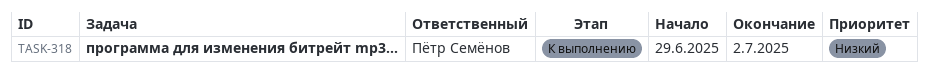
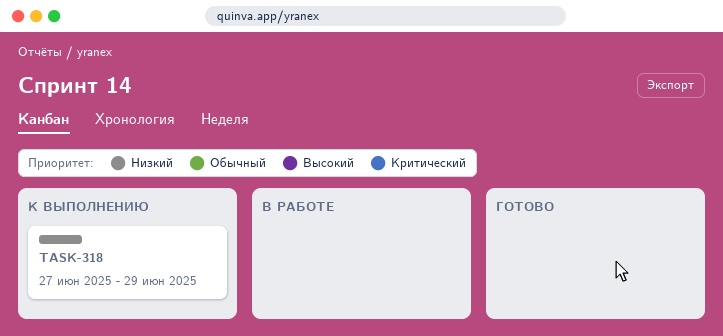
TASK-318, start: Jun 29 -> Jun 27
TASK-318, due: Jul 2 -> Jun 29

